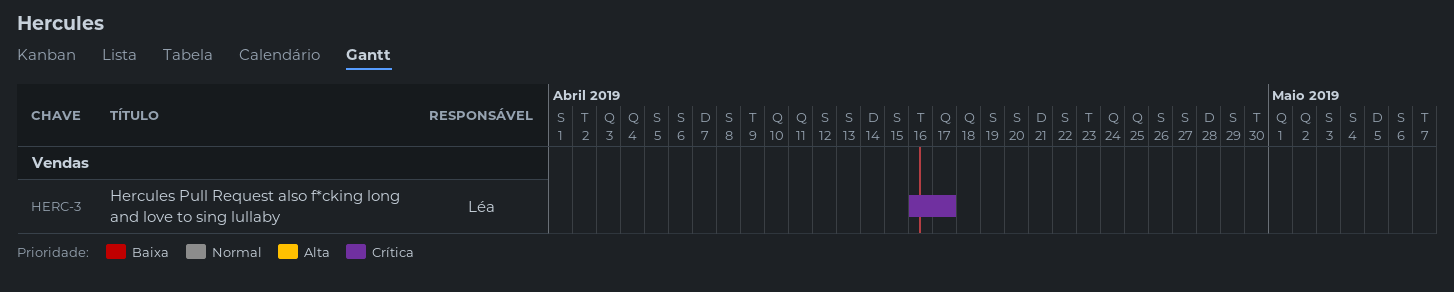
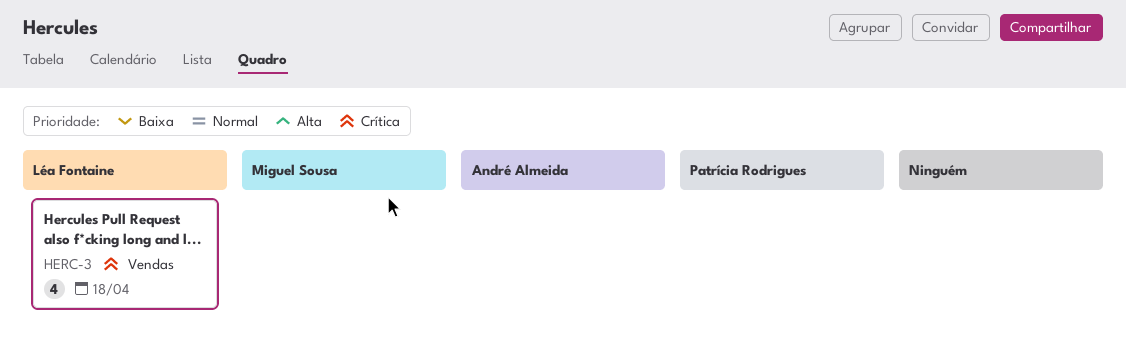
HERC-3, due: Apr 17 -> Apr 18

